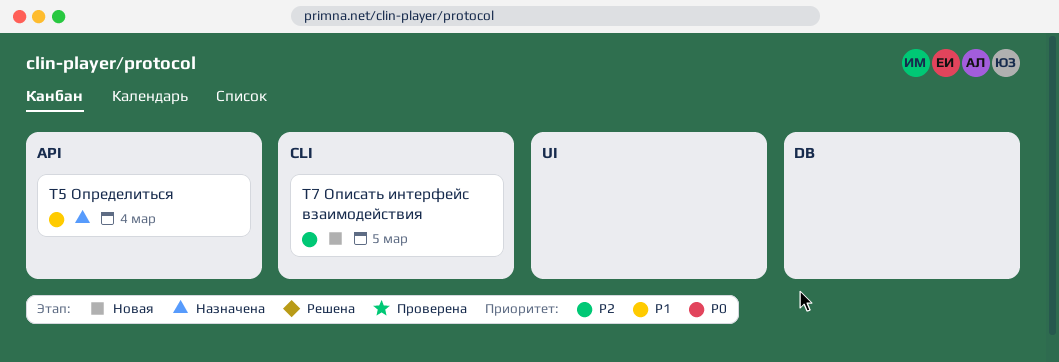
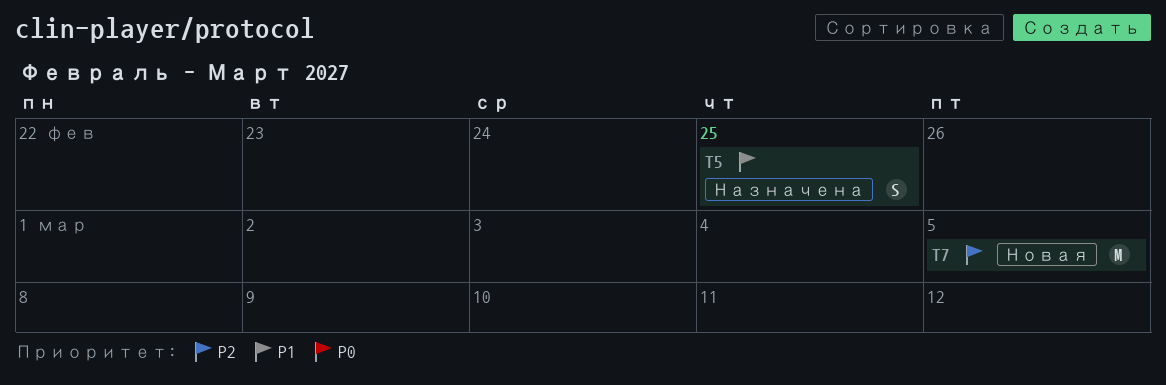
T5, due: Mar 4 -> Feb 25

